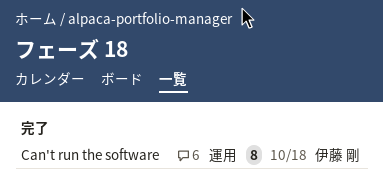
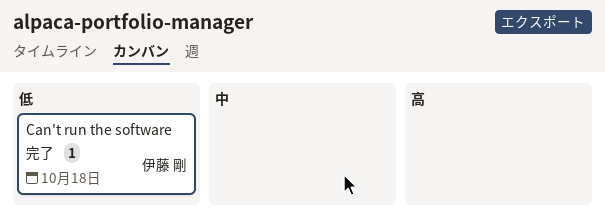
Can't run the software, estimate: 8 -> 1

